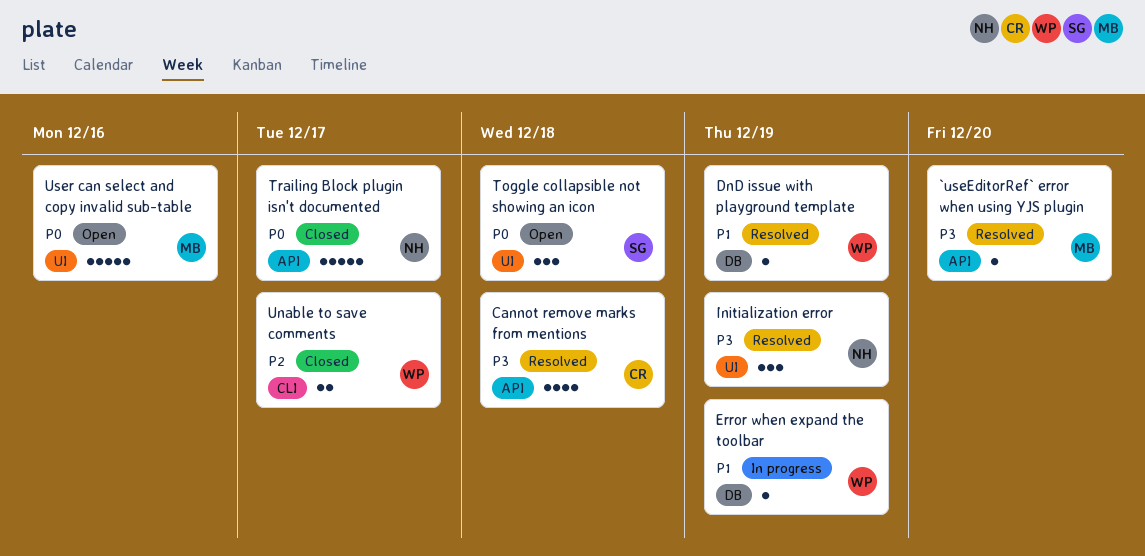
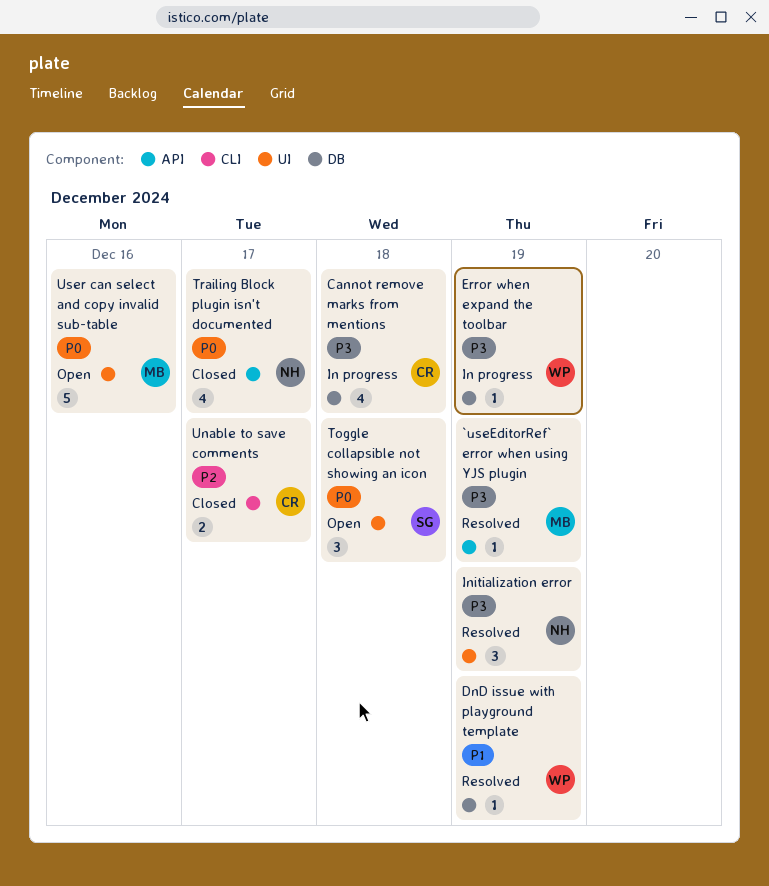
`useEditorRef` error when using YJS plugin, due: Dec 20 -> Dec 19
Cannot remove marks from mentions, status: Resolved -> In progress
Cannot remove marks from mentions, label: API -> DB
Error when expand the toolbar, priority: P1 -> P3
Trailing Block plugin isn't documented, estimate: 5 -> 4
Unable to save comments, owner: WP -> CR

